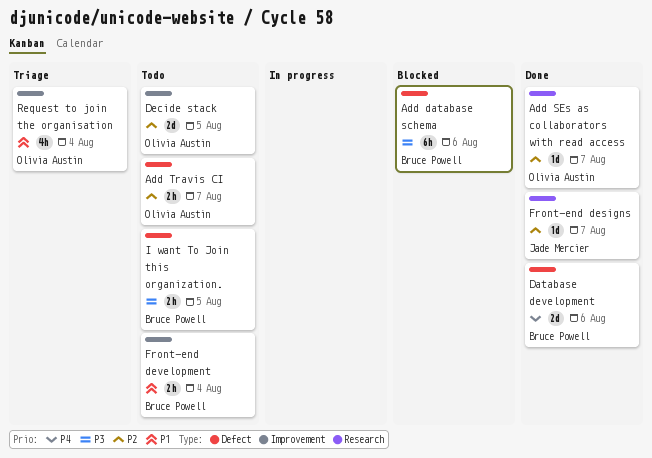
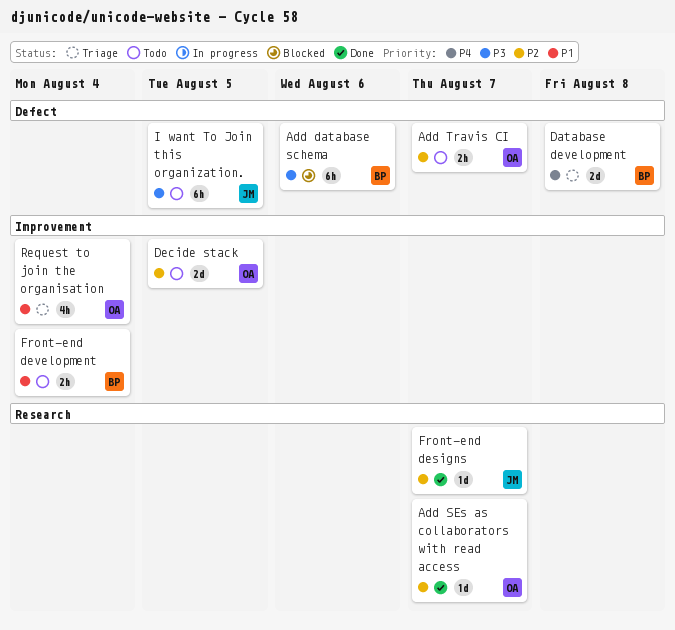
Database development, status: Done -> Triage
Database development, due: Aug 6 -> Aug 8
I want To Join this organization., owner: Bruce Powell -> Jade Mercier
I want To Join this organization., estimate: 2h -> 6h

